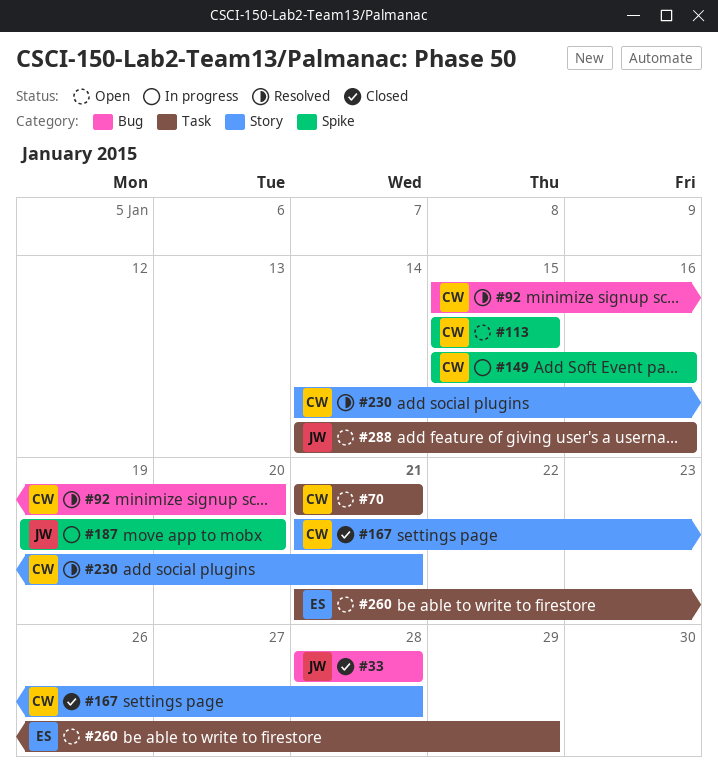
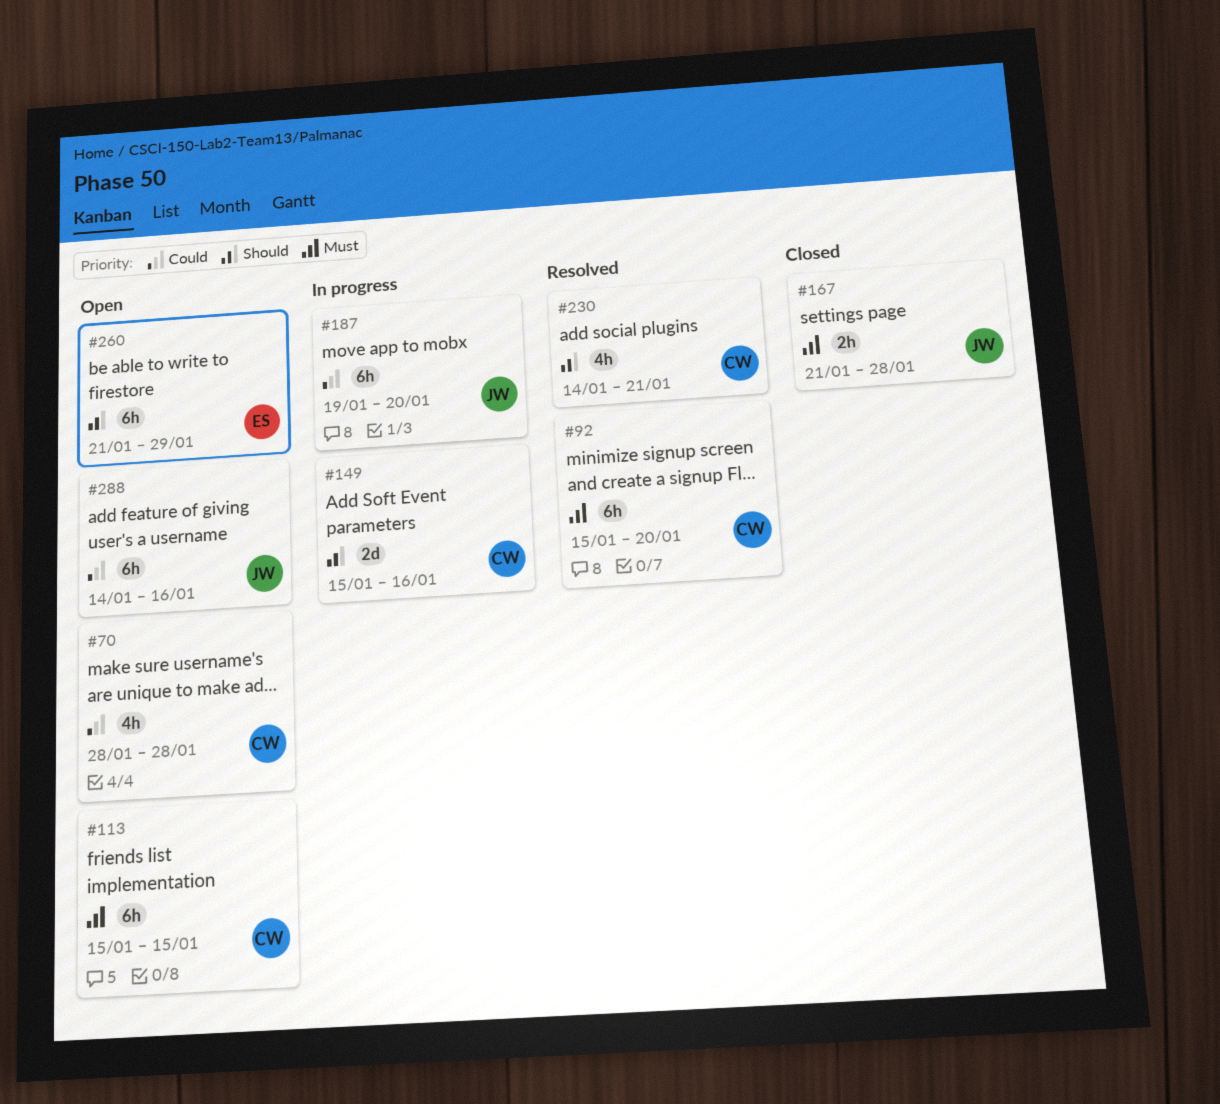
#33: present -> none
#70, start: Jan 21 -> Jan 28
#70, due: Jan 21 -> Jan 28
#167, owner: CW -> JW

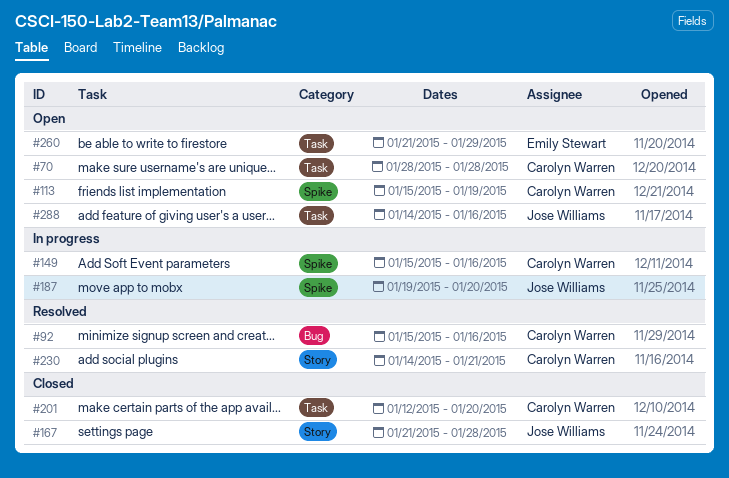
#92, due: Jan 20 -> Jan 16
#113, due: Jan 15 -> Jan 19
#201: none -> present

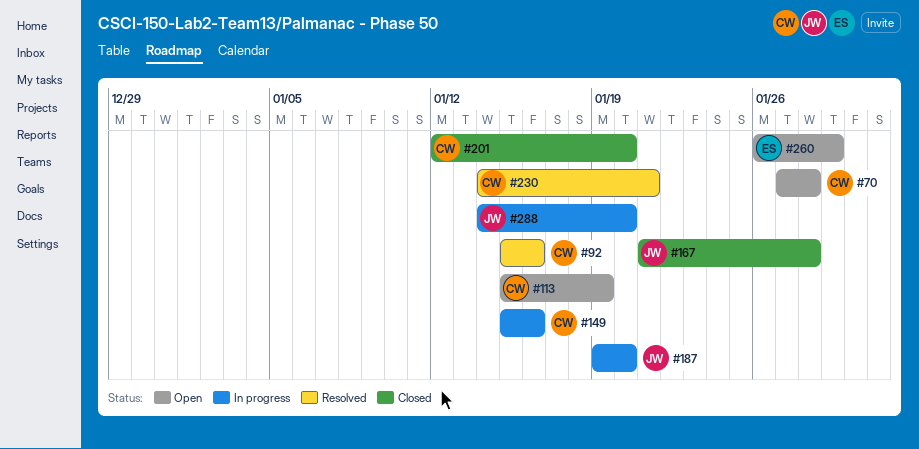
#70, start: Jan 28 -> Jan 27
#260, start: Jan 21 -> Jan 26
#288, status: Open -> In progress
#288, due: Jan 16 -> Jan 20

